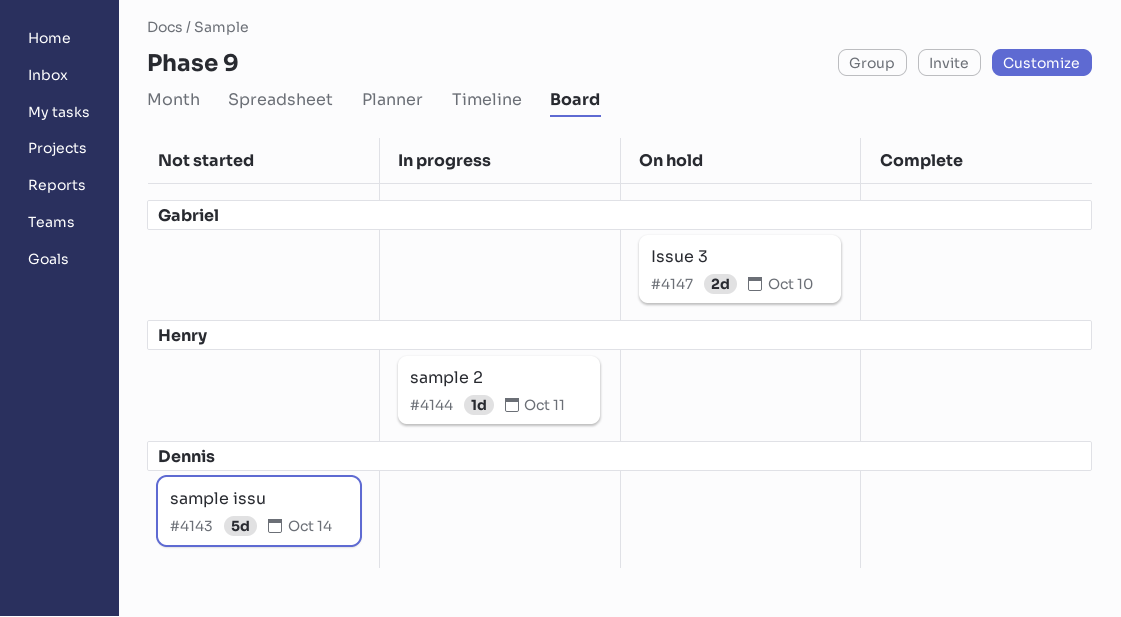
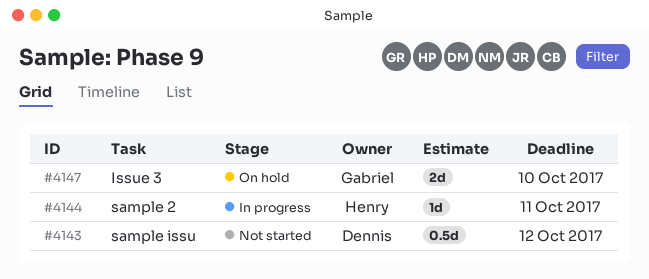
#4143, estimate: 5d -> 0.5d
#4143, due: Oct 14 -> Oct 12

